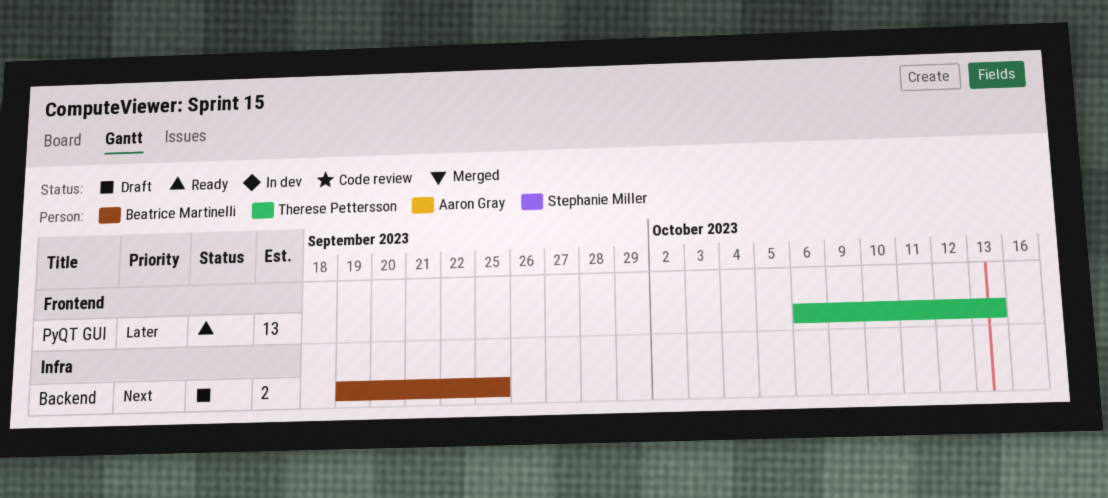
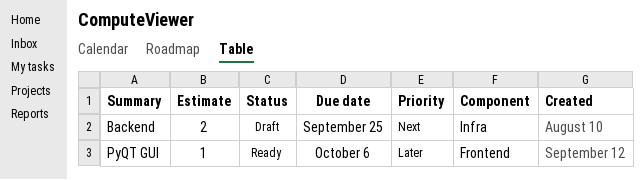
PyQT GUI, estimate: 13 -> 1
PyQT GUI, due: Oct 13 -> Oct 6

